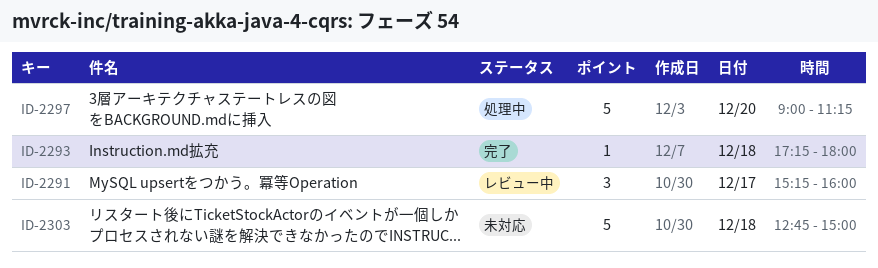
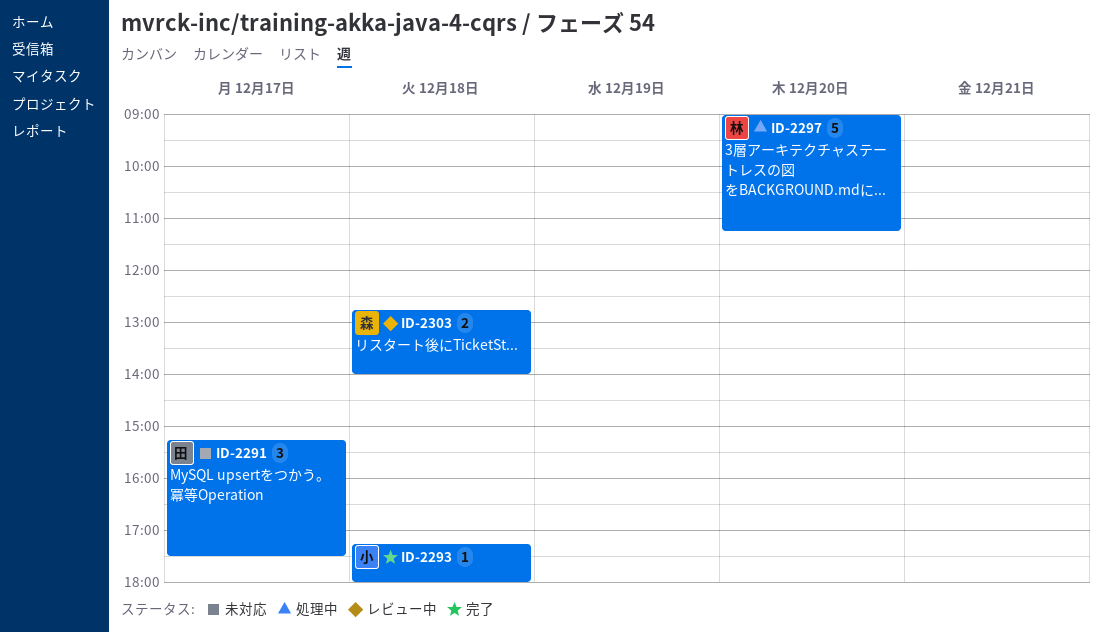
ID-2291, status: レビュー中 -> 未対応
ID-2291, ends: 16:00 -> 17:30
ID-2303, status: 未対応 -> レビュー中
ID-2303, estimate: 5 -> 2
ID-2303, ends: 15:00 -> 14:00

